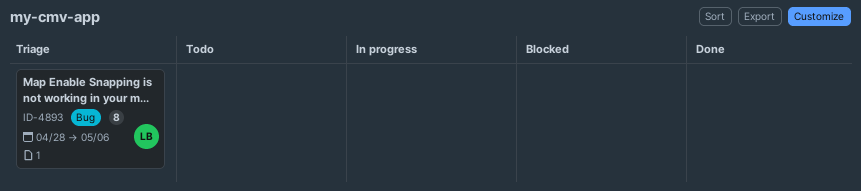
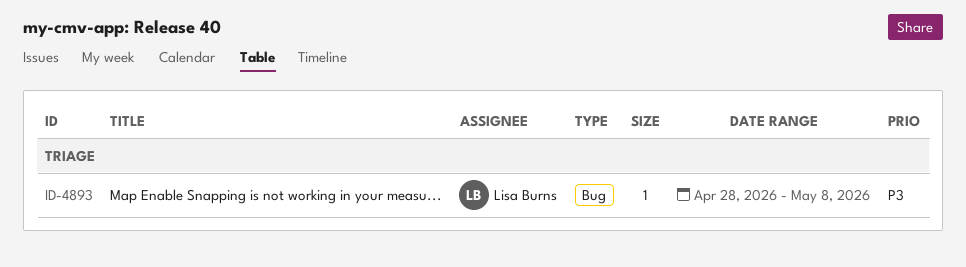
ID-4893, estimate: 8 -> 1
ID-4893, due: May 6 -> May 8

